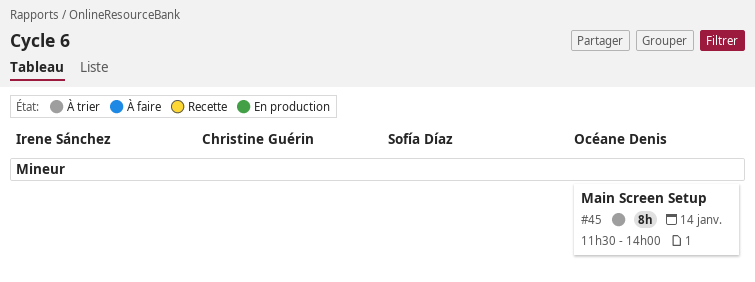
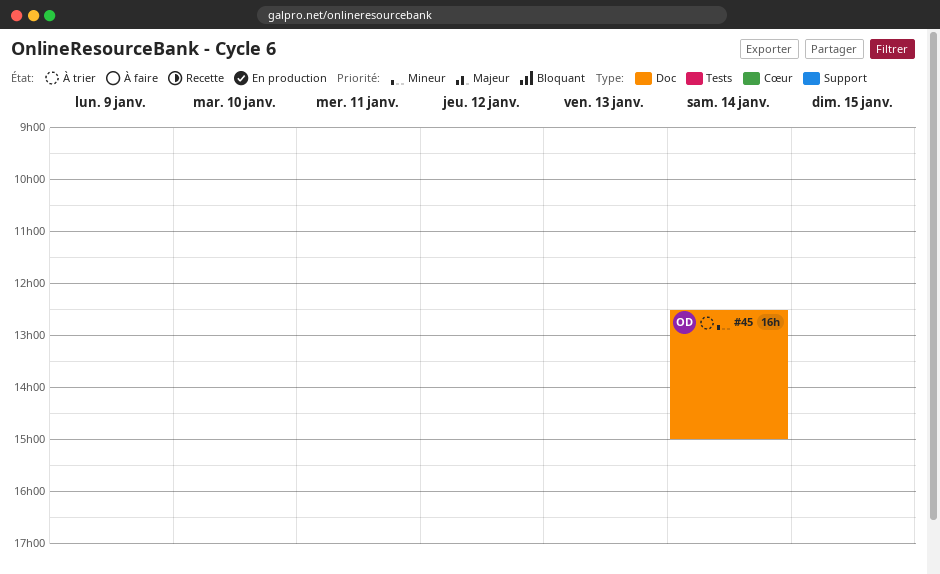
#45, estimate: 8h -> 16h
#45, begins: 11:30 -> 12:30
#45, ends: 14:00 -> 15:00

